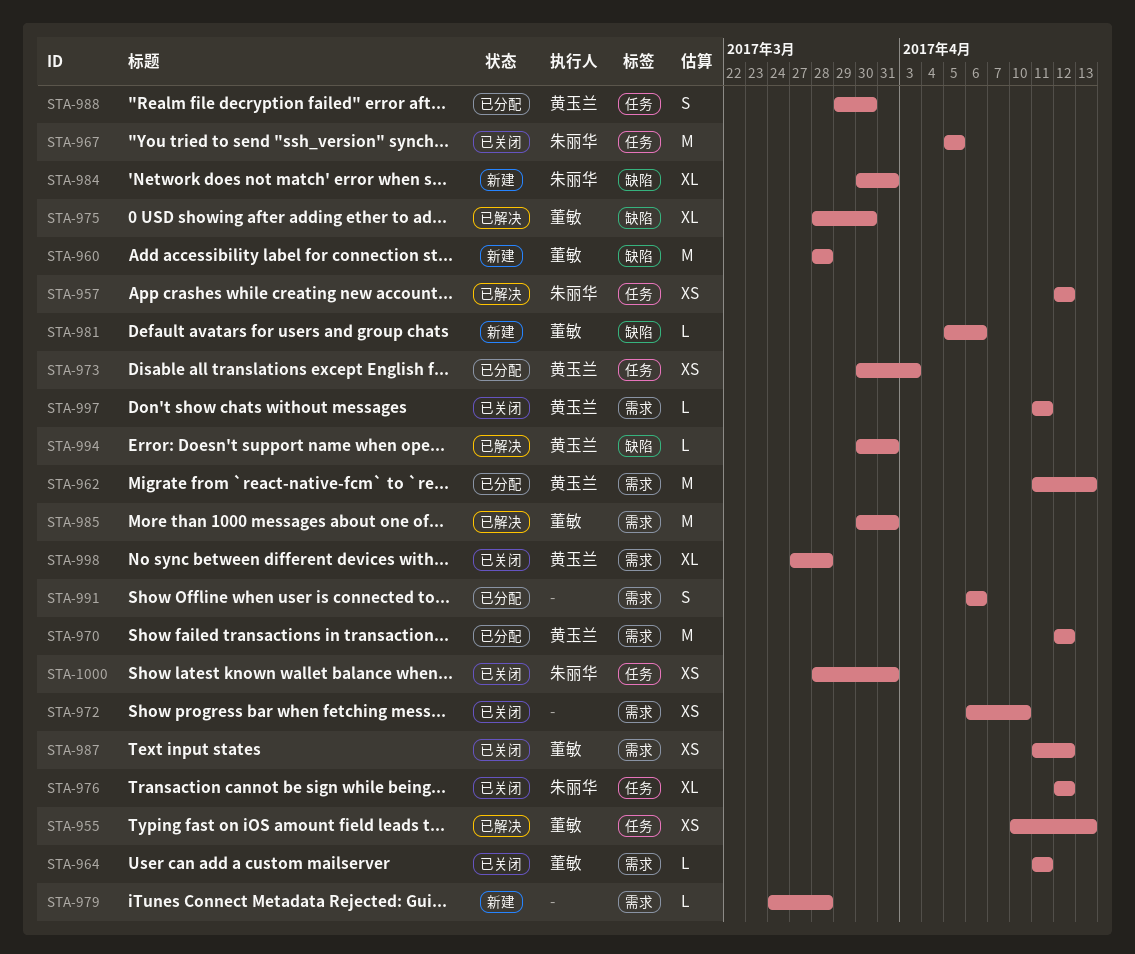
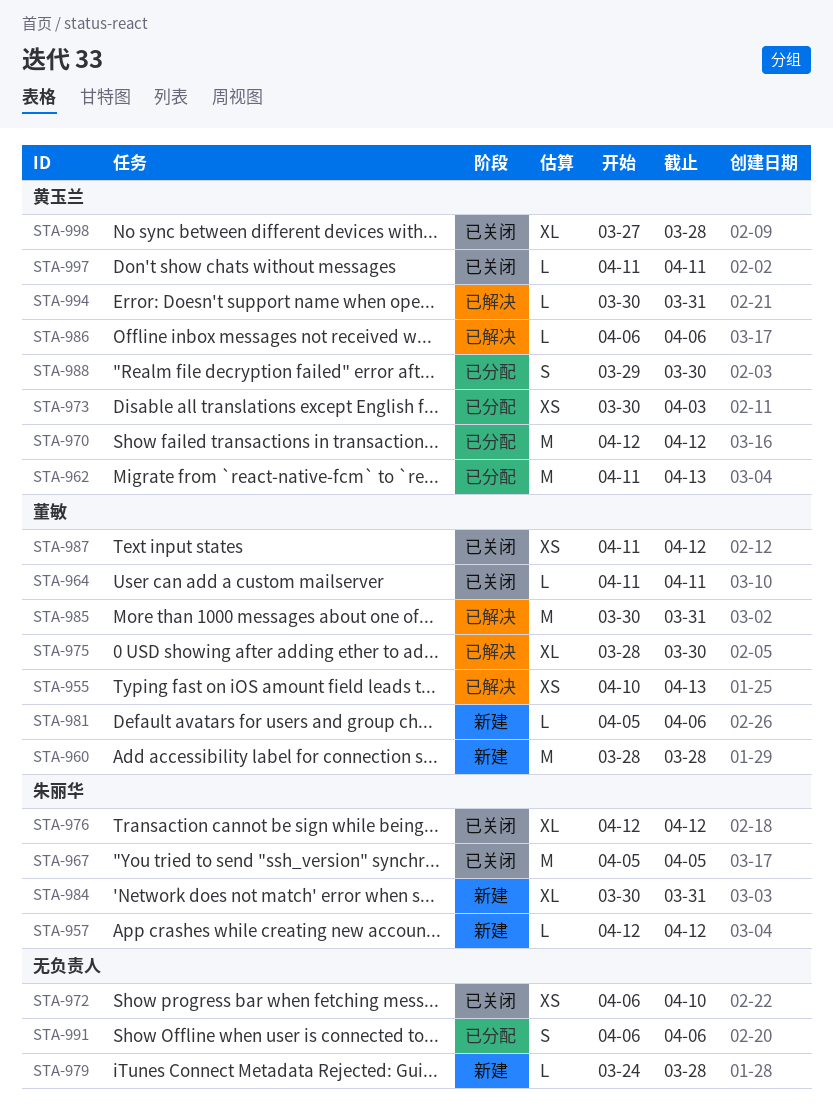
STA-957, status: 已解决 -> 新建
STA-957, estimate: XS -> L
STA-986: none -> present
STA-1000: present -> none

